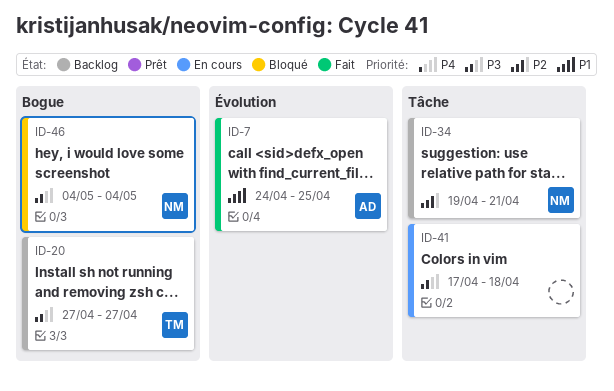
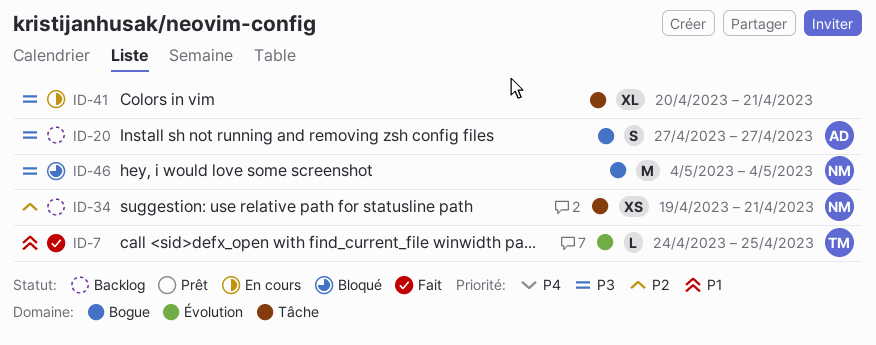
ID-7, owner: AD -> TM
ID-20, owner: TM -> AD
ID-41, start: Apr 17 -> Apr 20
ID-41, due: Apr 18 -> Apr 21

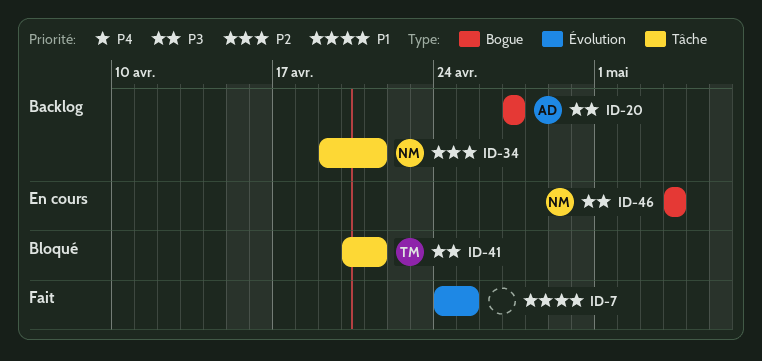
ID-7, owner: TM -> none
ID-41, status: En cours -> Bloqué
ID-41, owner: none -> TM
ID-46, status: Bloqué -> En cours

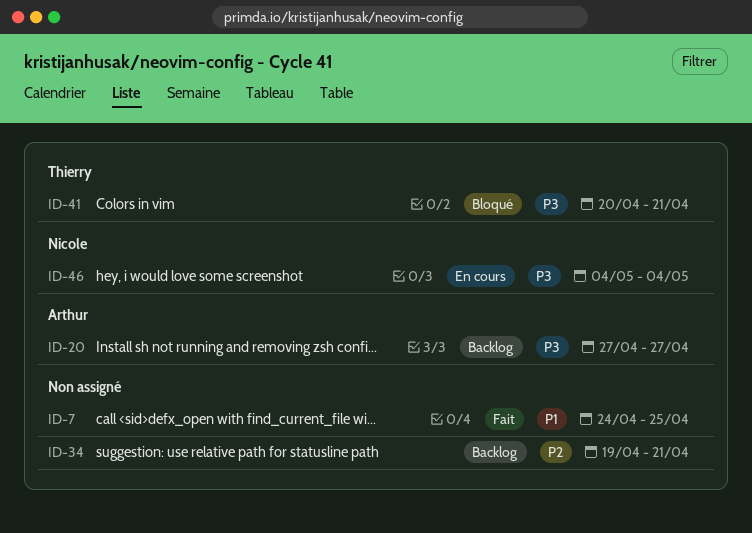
ID-34, owner: Nicole -> none

